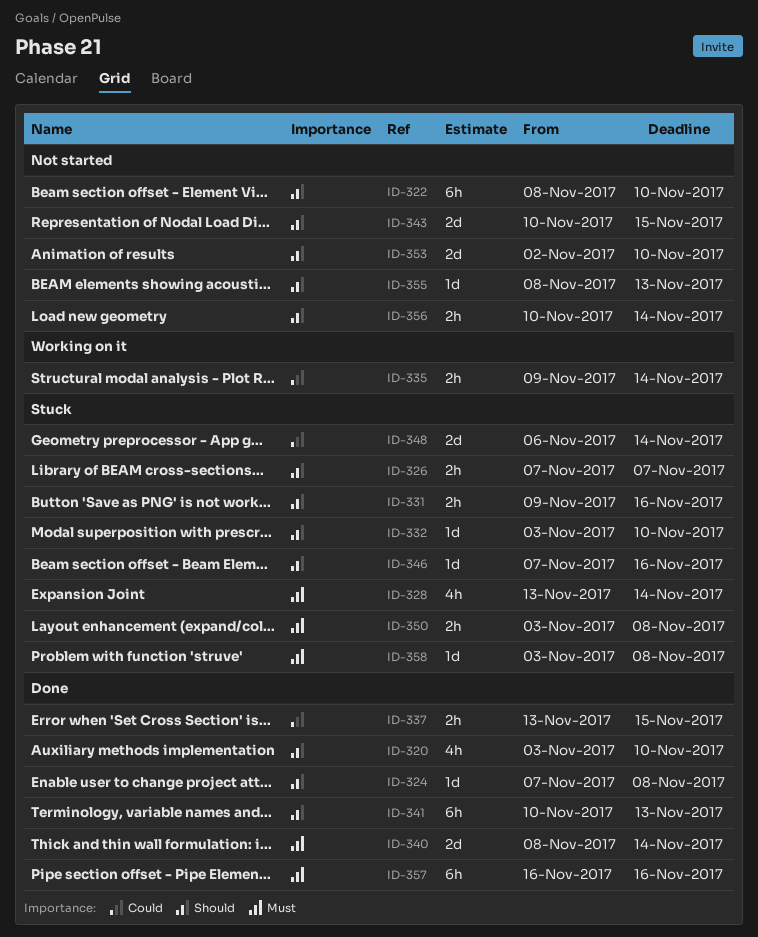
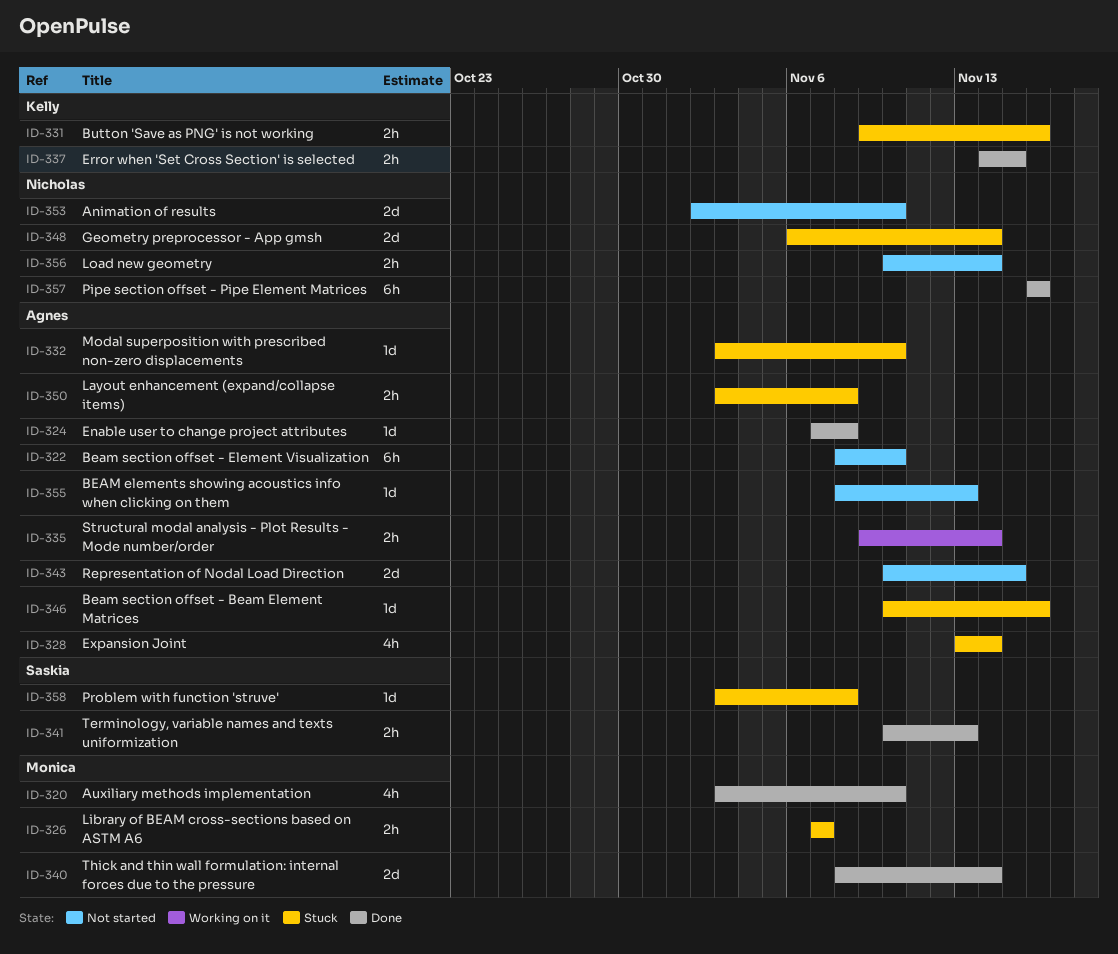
ID-337, start: Nov 13 -> Nov 14
ID-341, estimate: 6h -> 2h
ID-346, start: Nov 7 -> Nov 10

